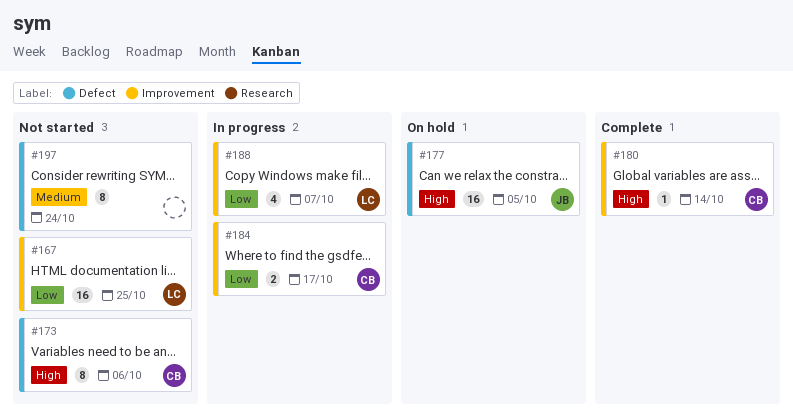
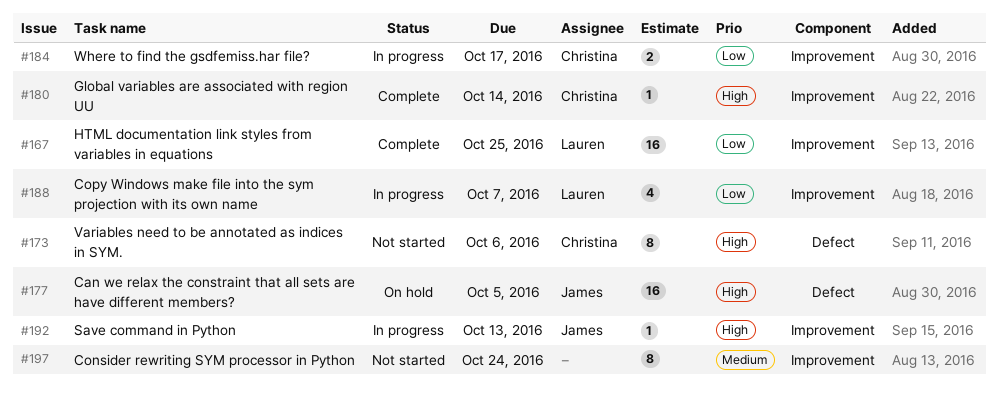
#167, status: Not started -> Complete
#192: none -> present
#197, label: Defect -> Improvement

